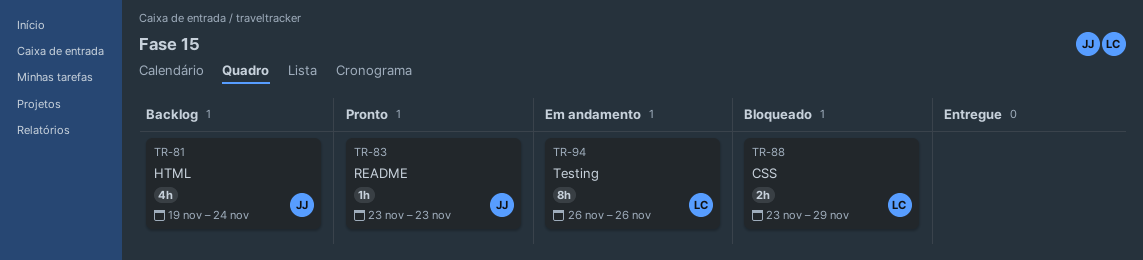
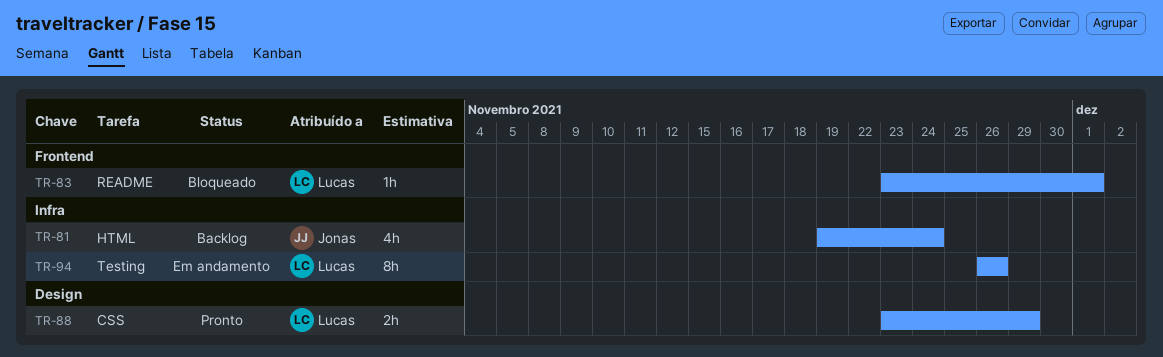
TR-83, status: Pronto -> Bloqueado
TR-83, owner: Jonas -> Lucas
TR-83, due: Nov 23 -> Dec 1
TR-88, status: Bloqueado -> Pronto

